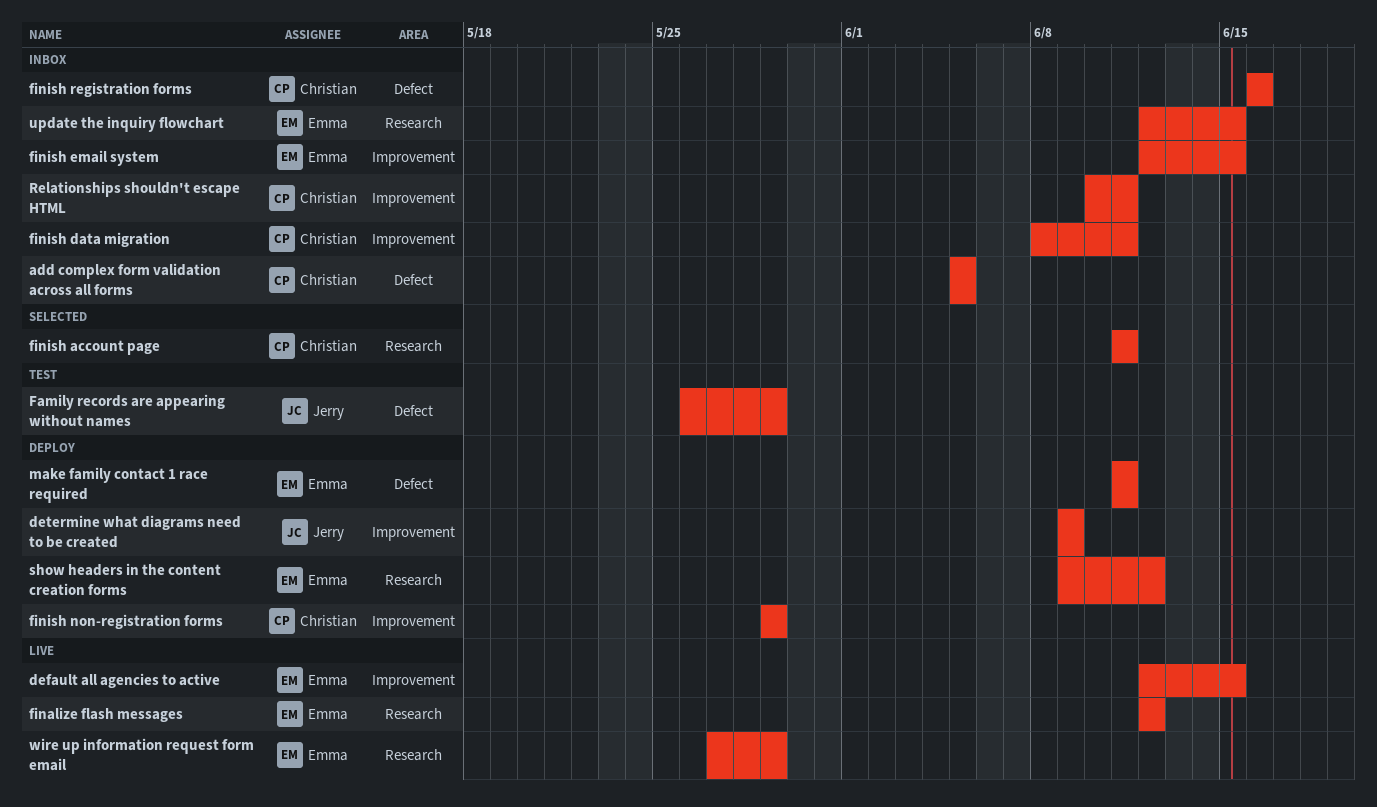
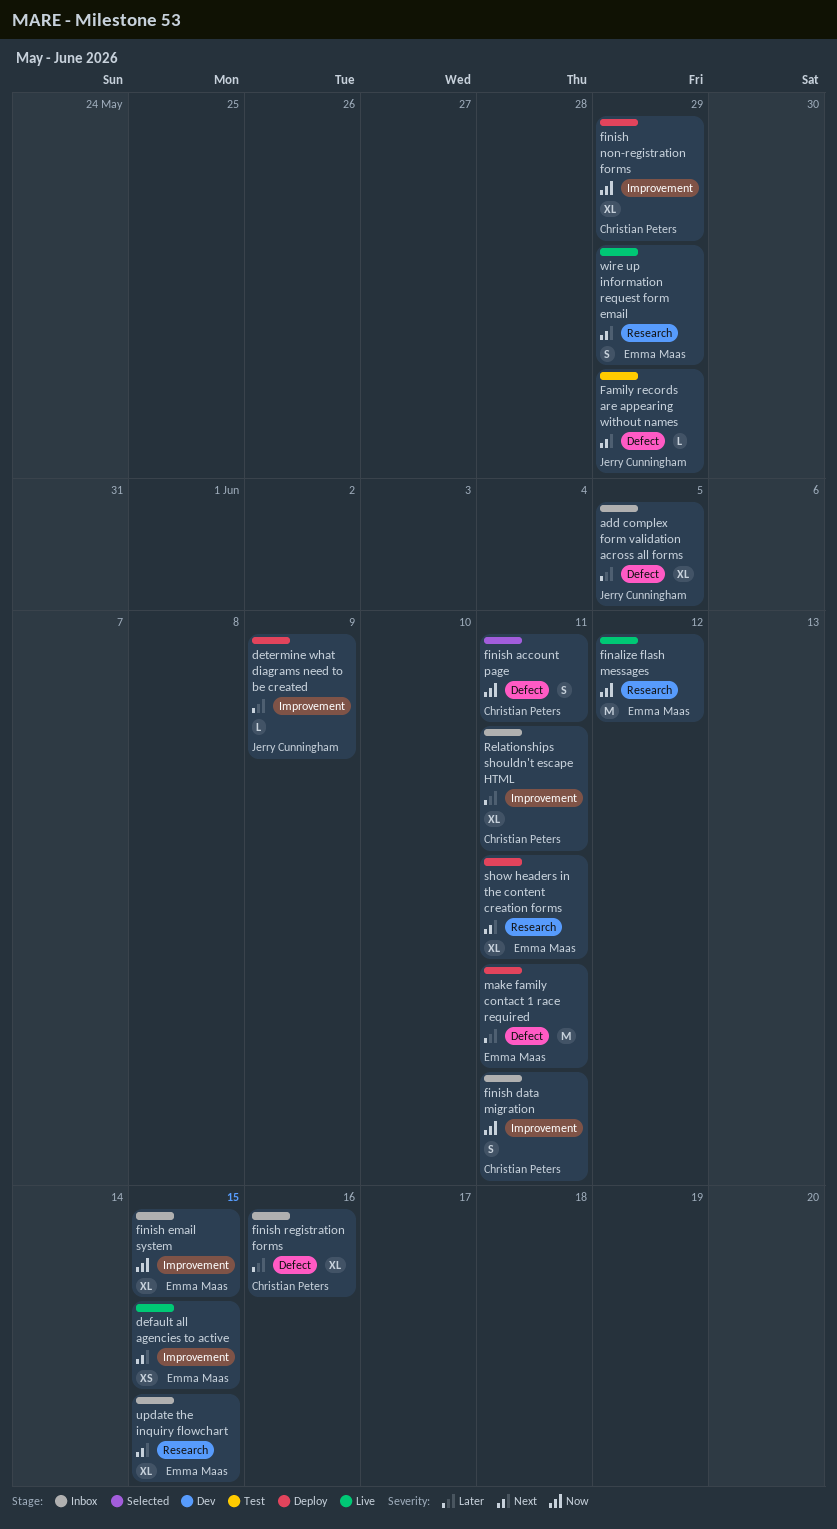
add complex form validation across all forms, owner: Christian Peters -> Jerry Cunningham
finish account page, label: Research -> Defect
show headers in the content creation forms, due: Jun 12 -> Jun 11

